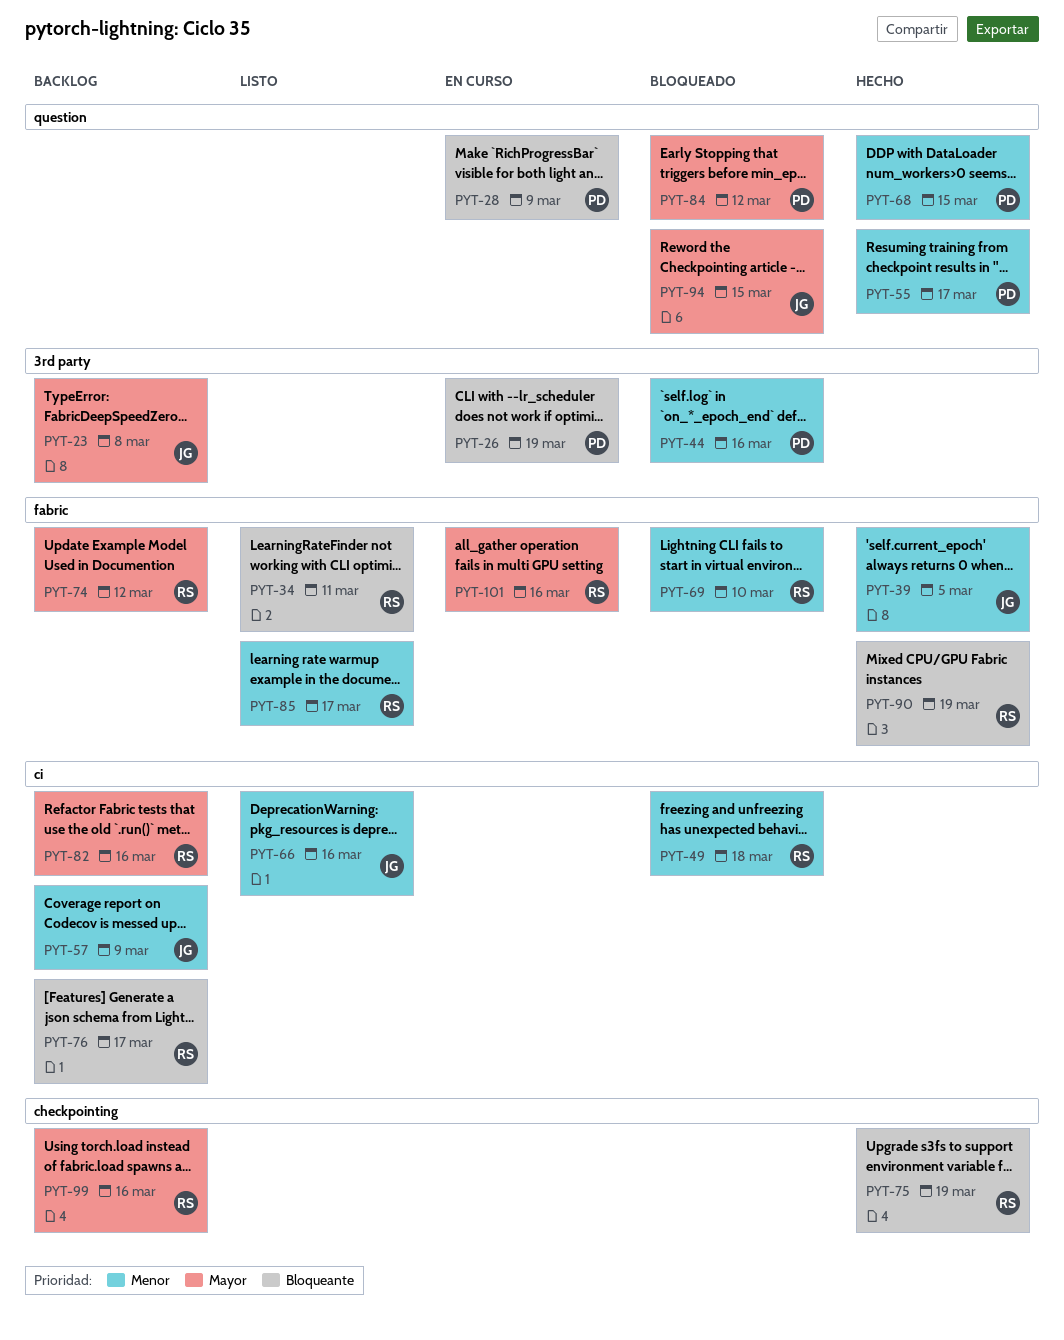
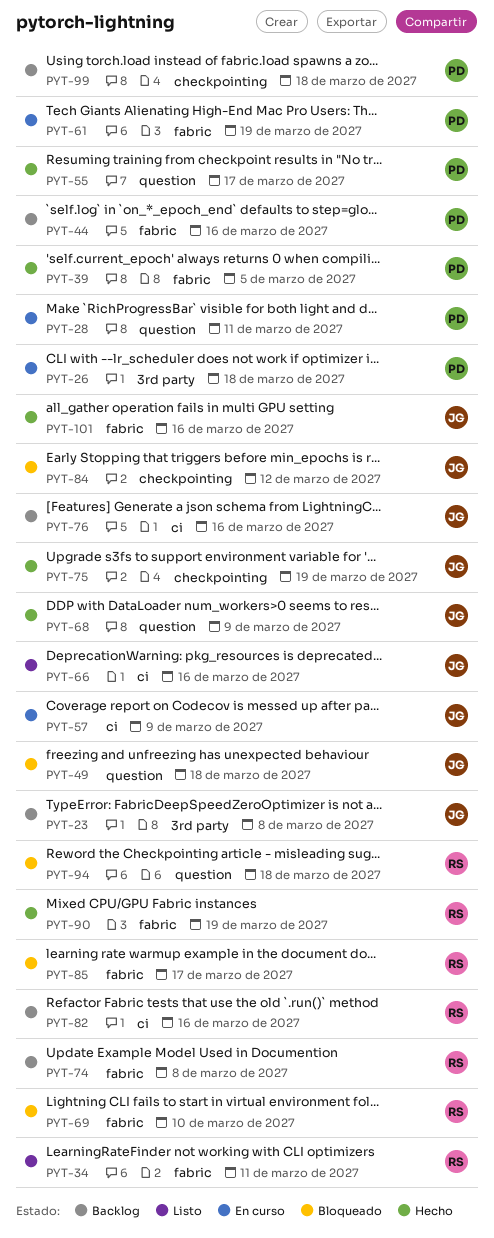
PYT-26, due: Mar 19 -> Mar 18
PYT-28, due: Mar 9 -> Mar 11
PYT-39, owner: JG -> PD
PYT-44, status: Bloqueado -> Backlog
PYT-44, label: 3rd party -> fabric
PYT-49, owner: RS -> JG
PYT-49, label: ci -> question
PYT-57, status: Backlog -> En curso
PYT-61: none -> present
PYT-68, owner: PD -> JG
PYT-68, due: Mar 15 -> Mar 9
PYT-74, due: Mar 12 -> Mar 8
PYT-75, owner: RS -> JG
PYT-76, owner: RS -> JG
PYT-76, due: Mar 17 -> Mar 16
PYT-84, owner: PD -> JG
PYT-84, label: question -> checkpointing
PYT-85, status: Listo -> Bloqueado
PYT-94, owner: JG -> RS
PYT-94, due: Mar 15 -> Mar 18
PYT-99, owner: RS -> PD
PYT-99, due: Mar 16 -> Mar 18
PYT-101, status: En curso -> Hecho
PYT-101, owner: RS -> JG

